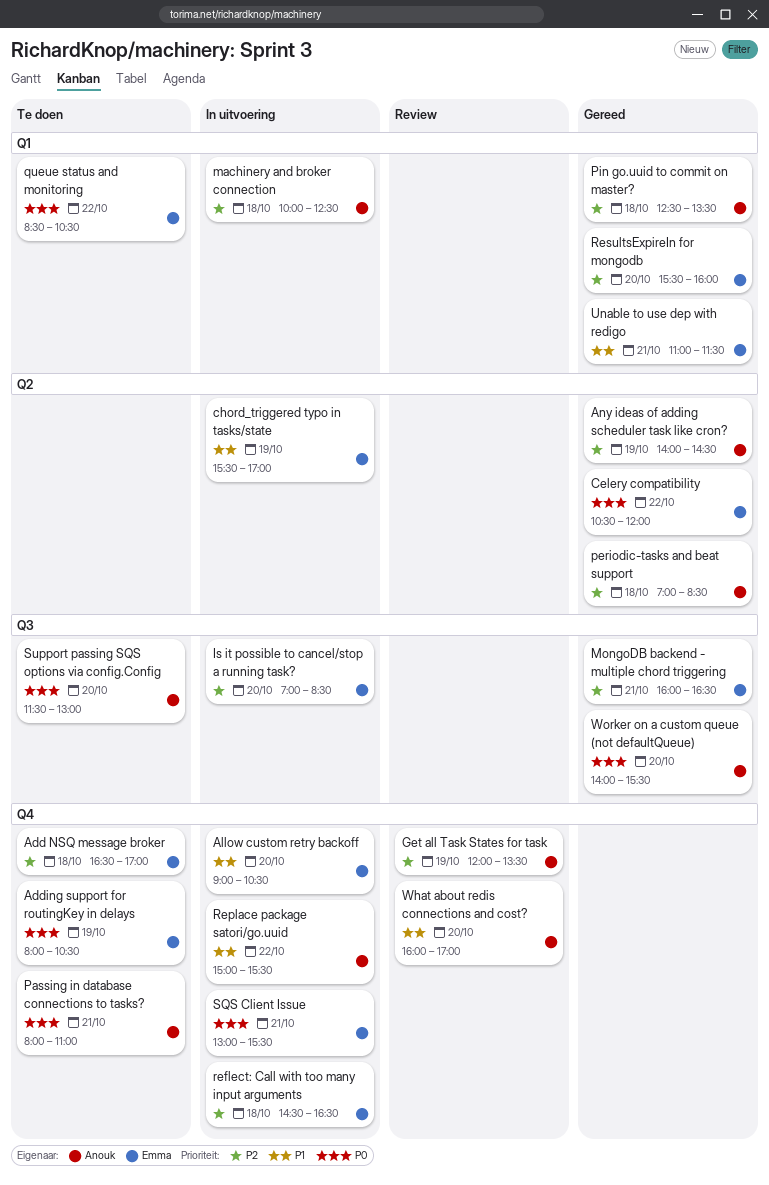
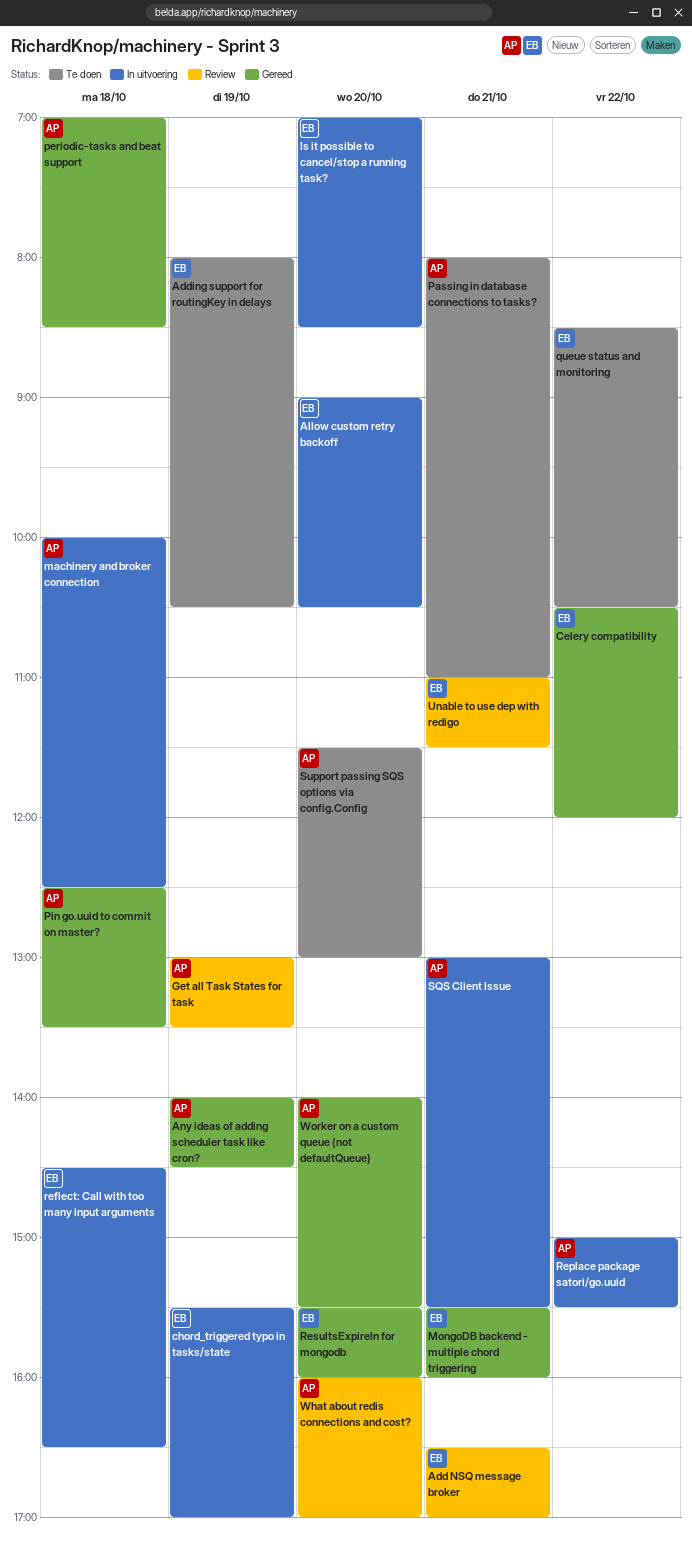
Add NSQ message broker, status: Te doen -> Review
Add NSQ message broker, day: Oct 18 -> Oct 21
Get all Task States for task, begins: 12:00 -> 13:00
MongoDB backend - multiple chord triggering, begins: 16:00 -> 15:30
MongoDB backend - multiple chord triggering, ends: 16:30 -> 16:00
SQS Client Issue, owner: Emma -> Anouk
Unable to use dep with redigo, status: Gereed -> Review

